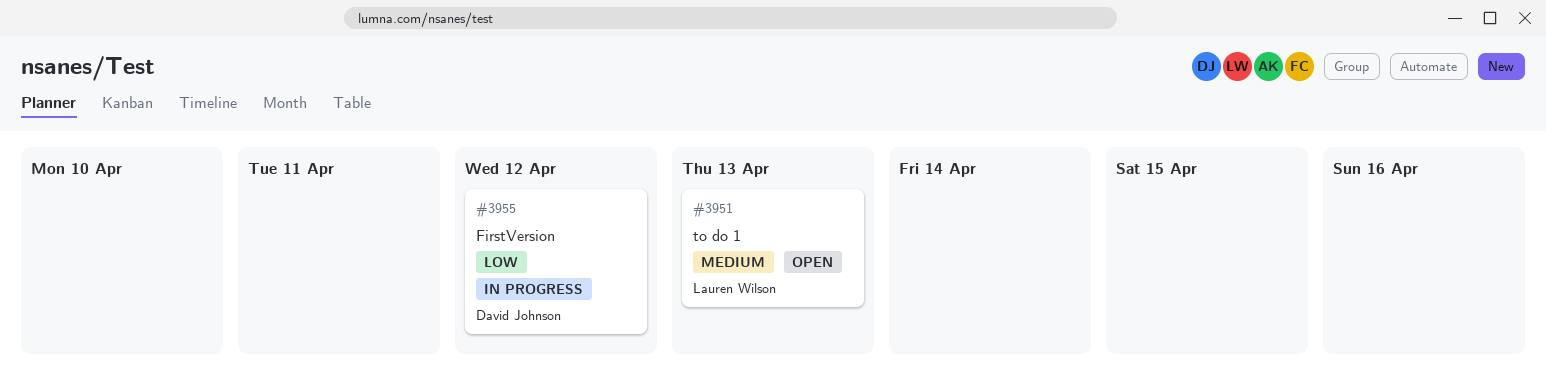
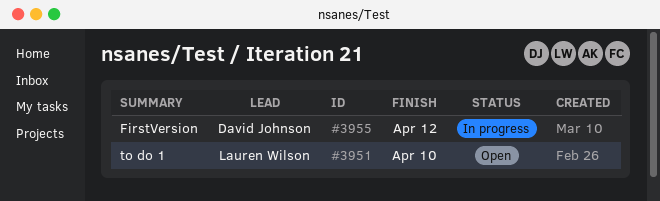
#3951, due: Apr 13 -> Apr 10

